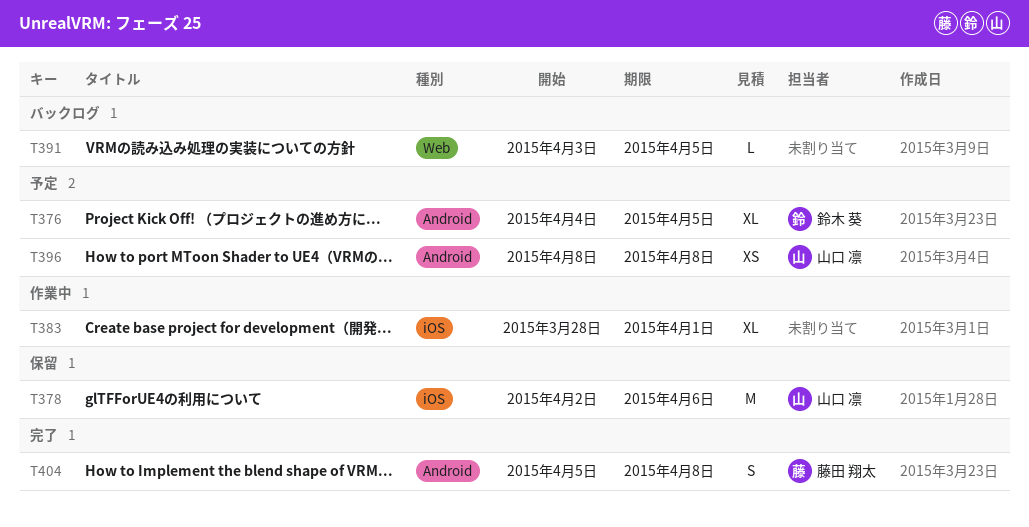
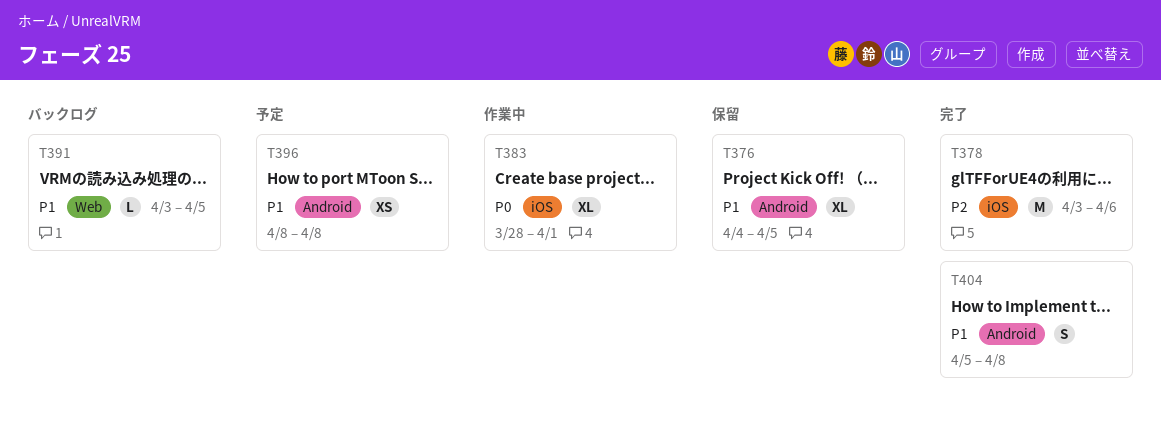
T376, status: 予定 -> 保留
T378, status: 保留 -> 完了
T378, start: Apr 2 -> Apr 3

